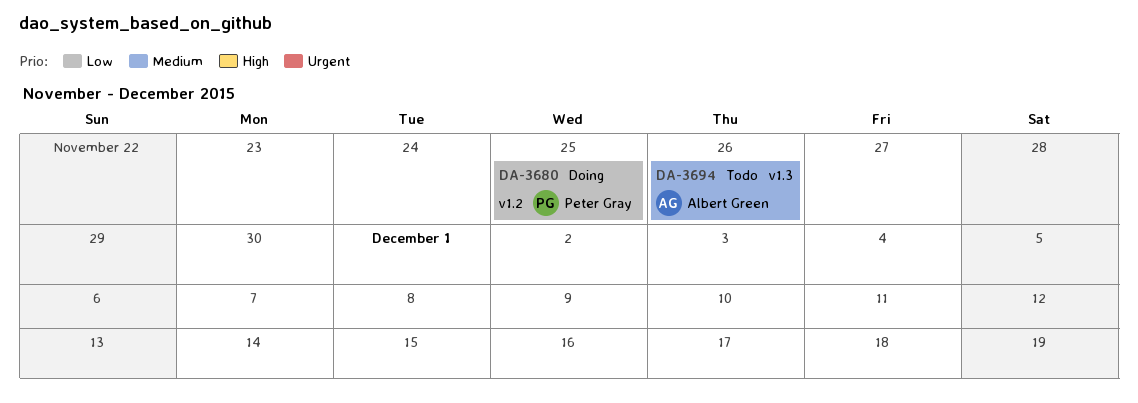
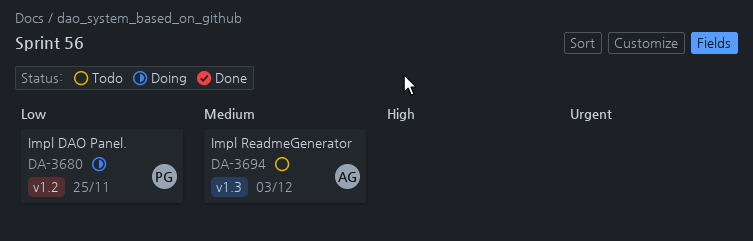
DA-3694, due: Nov 26 -> Dec 3

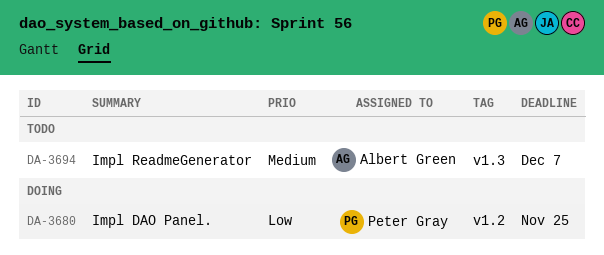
DA-3694, due: Dec 3 -> Dec 7

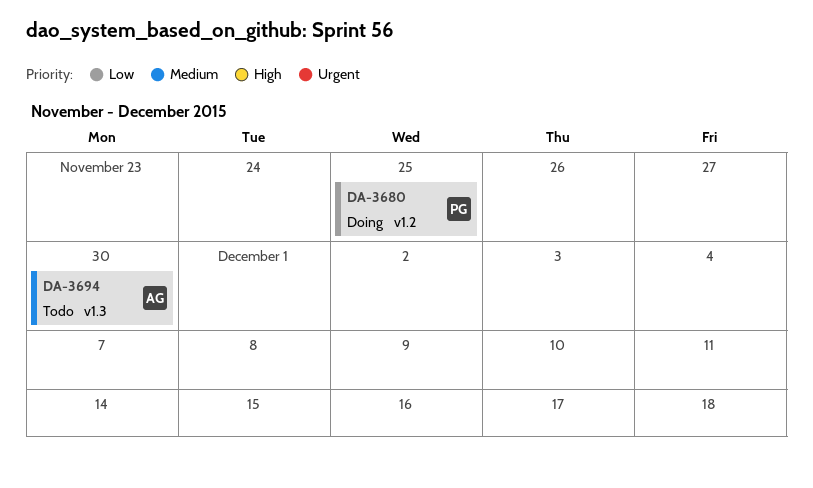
DA-3694, due: Dec 7 -> Nov 30

